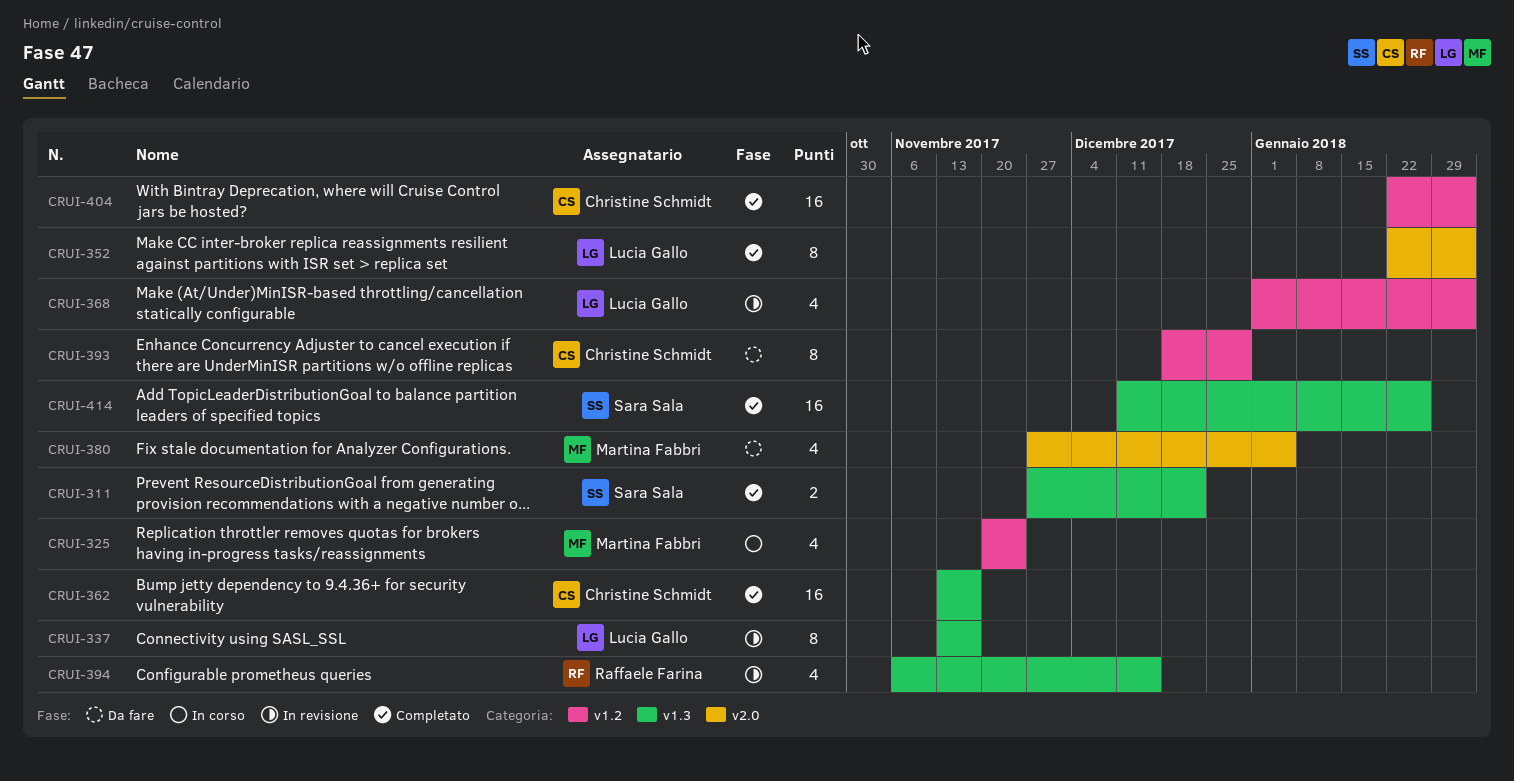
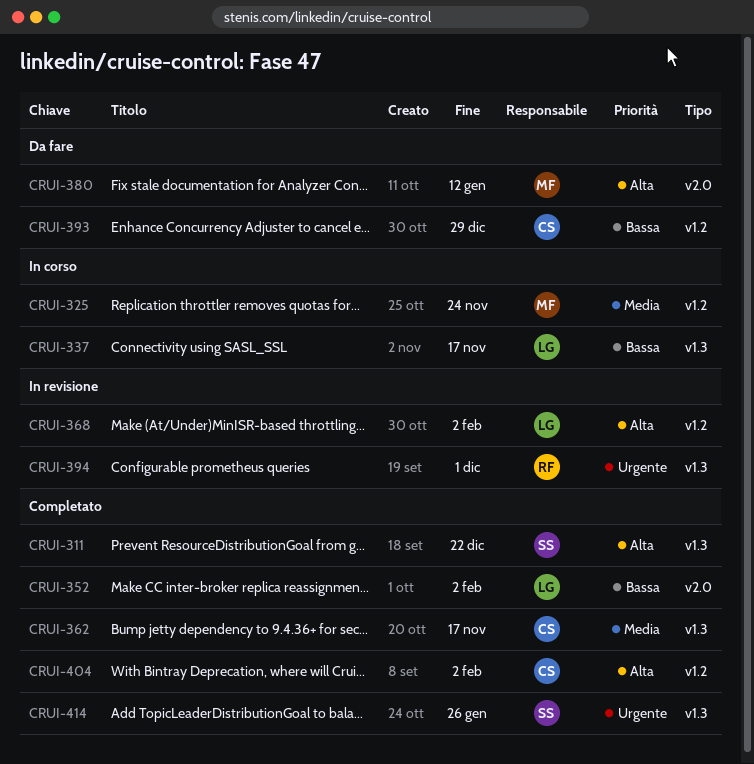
CRUI-337, status: In revisione -> In corso
CRUI-380, due: Jan 5 -> Jan 12
CRUI-394, due: Dec 15 -> Dec 1

